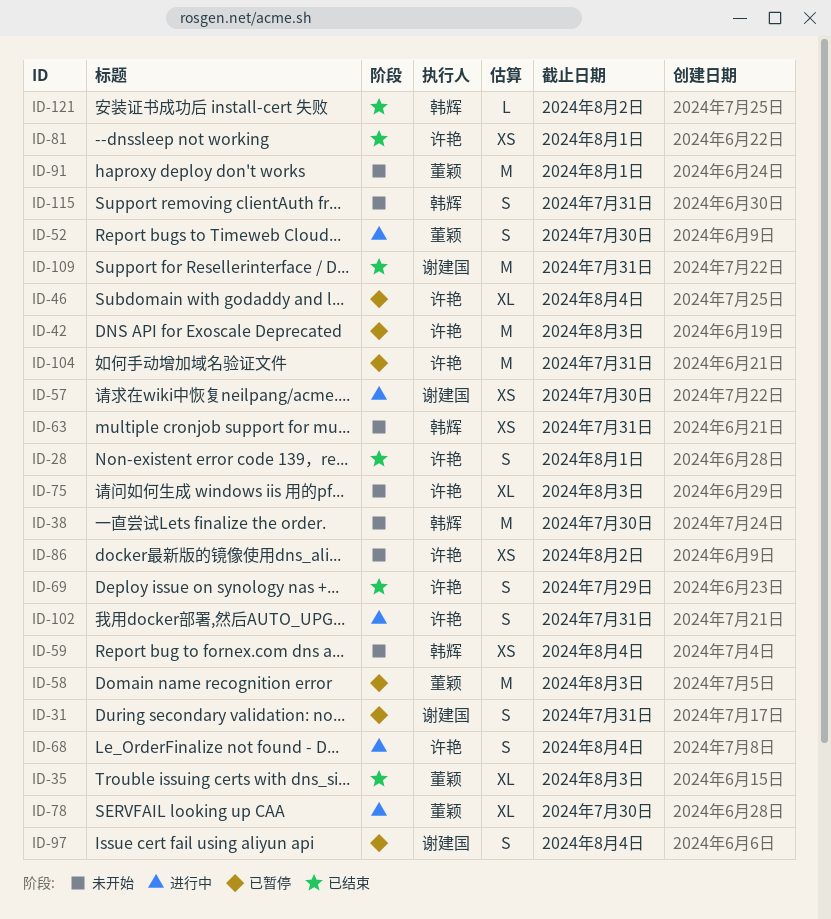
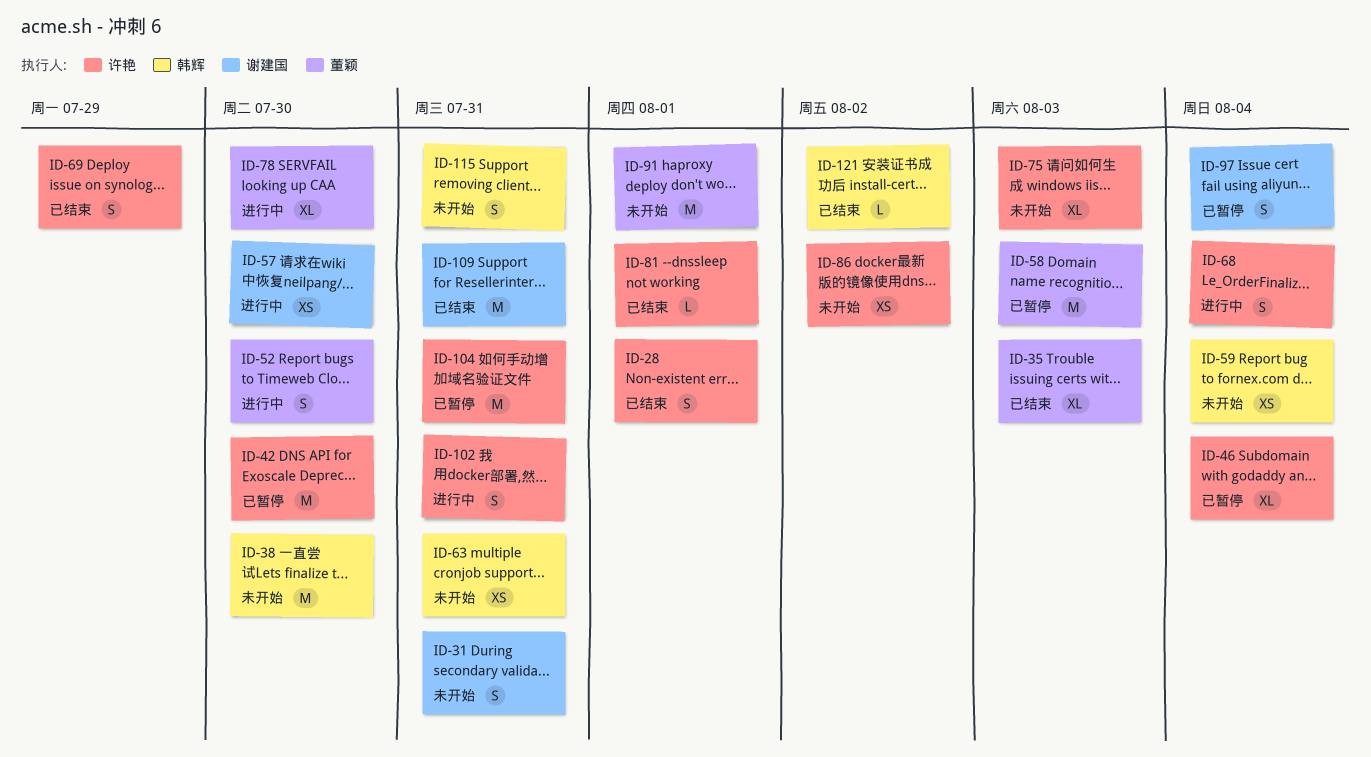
ID-31, status: 已暂停 -> 未开始
ID-42, due: Aug 3 -> Jul 30
ID-81, estimate: XS -> L

